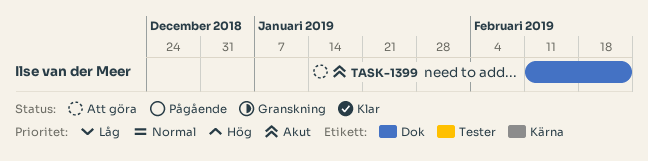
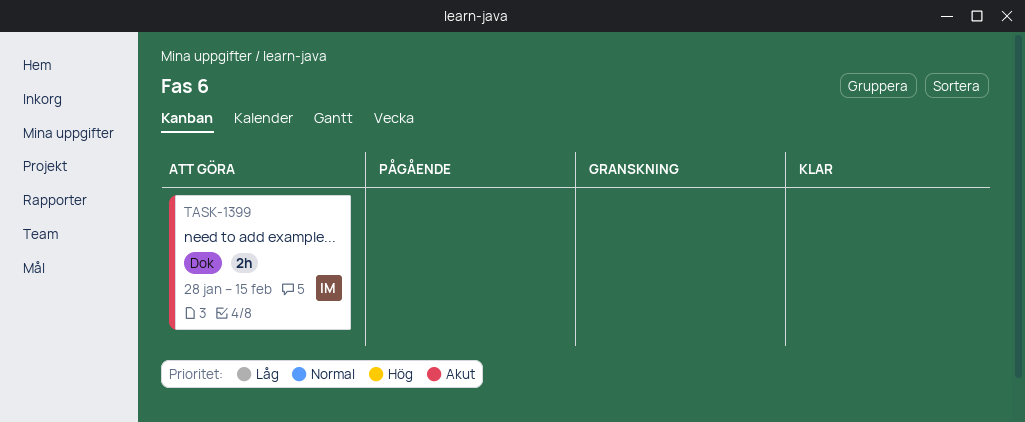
TASK-1399, start: Feb 11 -> Jan 28
TASK-1399, due: Feb 22 -> Feb 15

